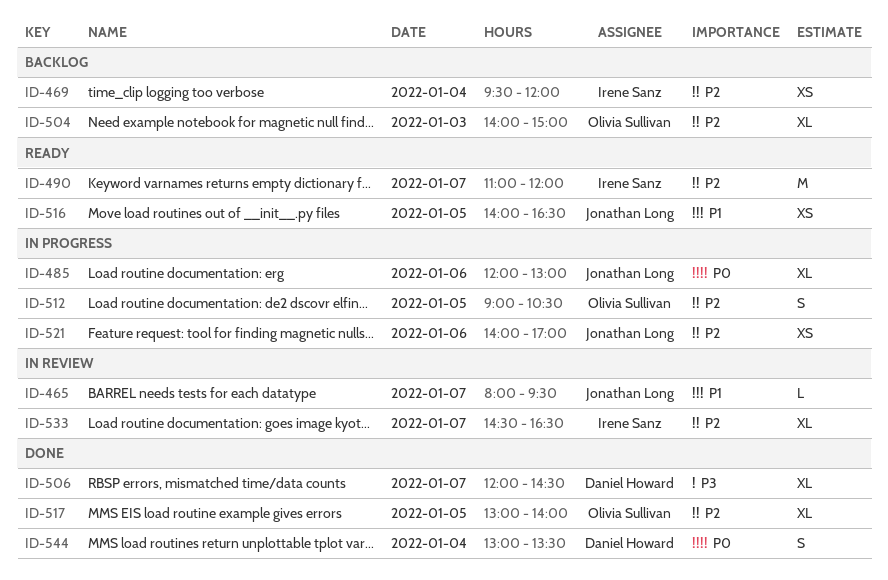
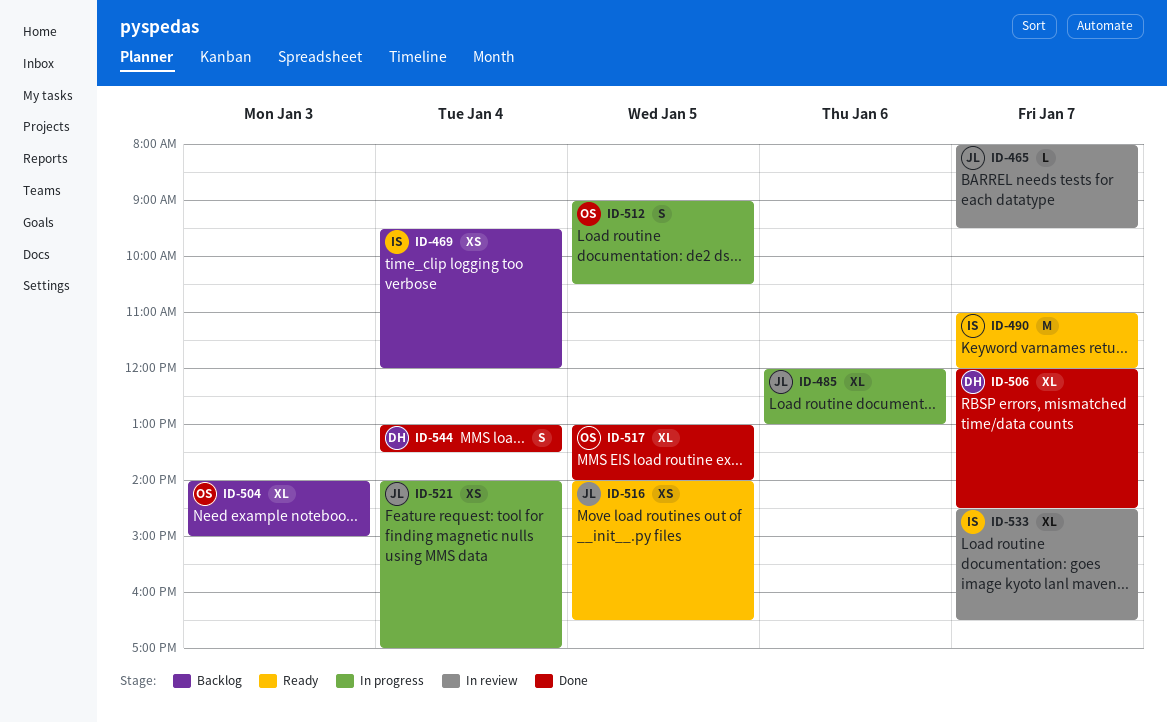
ID-521, day: Jan 6 -> Jan 4

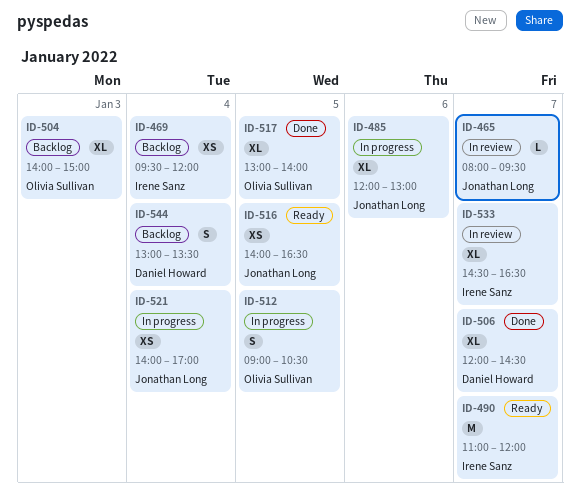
ID-544, status: Done -> Backlog

